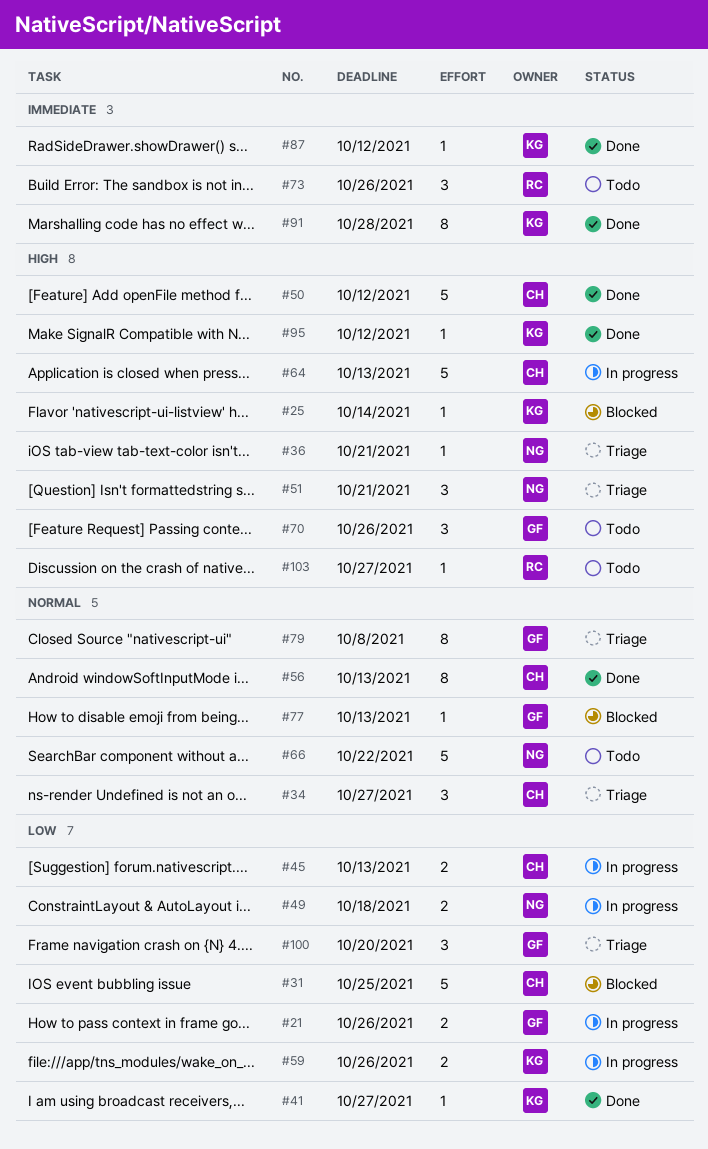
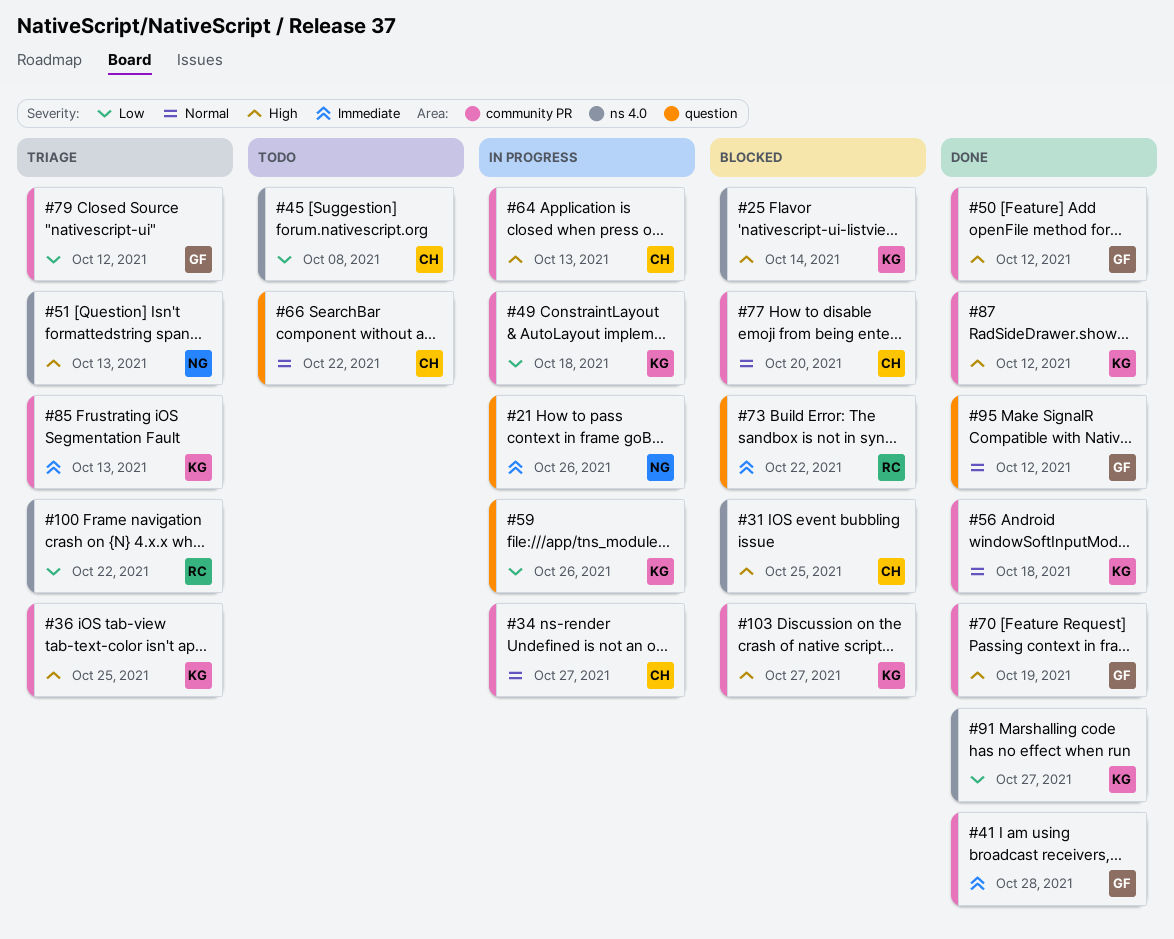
#21, owner: GF -> NG
#21, priority: Low -> Immediate
#31, priority: Low -> High
#34, status: Triage -> In progress
#36, owner: NG -> KG
#36, due: Oct 21 -> Oct 25
#41, owner: KG -> GF
#41, priority: Low -> Immediate
#41, due: Oct 27 -> Oct 28
#45, status: In progress -> Todo
#45, due: Oct 13 -> Oct 8
#49, owner: NG -> KG
#50, owner: CH -> GF
#51, due: Oct 21 -> Oct 13
#56, owner: CH -> KG
#56, due: Oct 13 -> Oct 18
#66, owner: NG -> CH
#70, status: Todo -> Done
#70, due: Oct 26 -> Oct 19
#73, status: Todo -> Blocked
#73, due: Oct 26 -> Oct 22
#77, owner: GF -> CH
#77, due: Oct 13 -> Oct 20
#79, priority: Normal -> Low
#79, due: Oct 8 -> Oct 12
#85: none -> present
#87, priority: Immediate -> High
#91, priority: Immediate -> Low
#91, due: Oct 28 -> Oct 27
#95, owner: KG -> GF
#95, priority: High -> Normal
#100, owner: GF -> RC
#100, due: Oct 20 -> Oct 22
#103, status: Todo -> Blocked
#103, owner: RC -> KG

